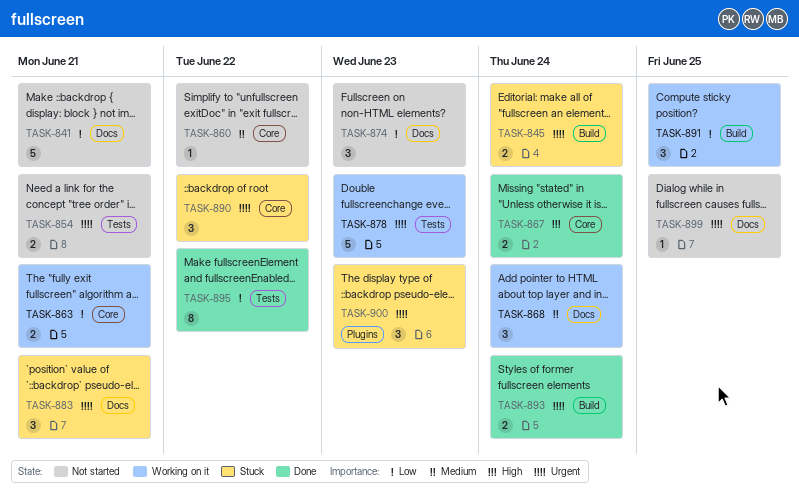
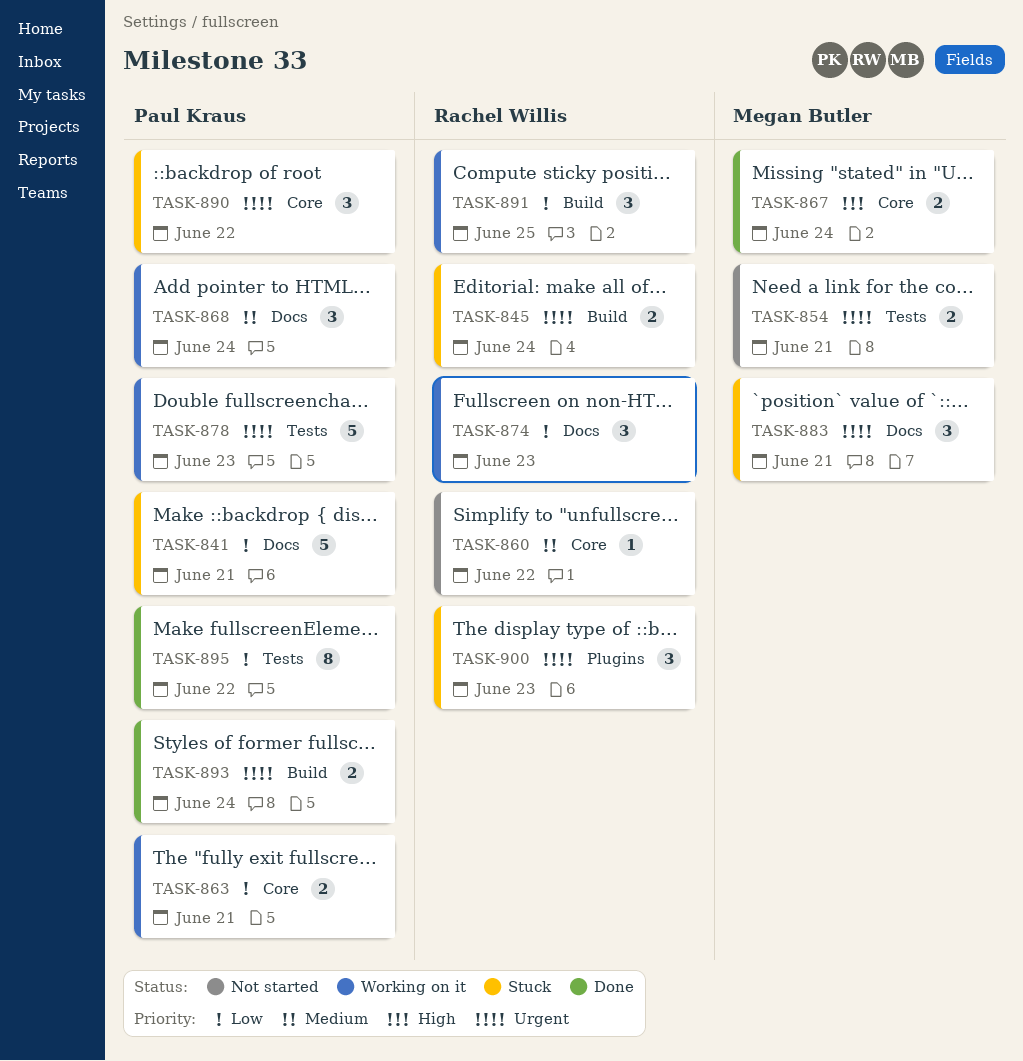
TASK-841, status: Not started -> Stuck
TASK-874, status: Not started -> Working on it
TASK-899: present -> none

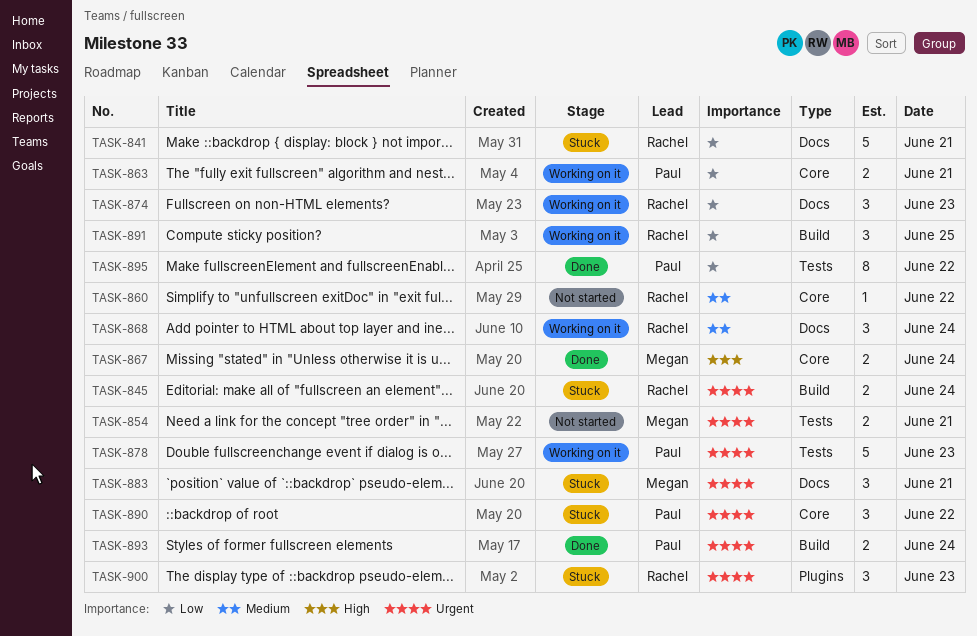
TASK-841, owner: Paul Kraus -> Rachel Willis
TASK-868, owner: Paul Kraus -> Rachel Willis

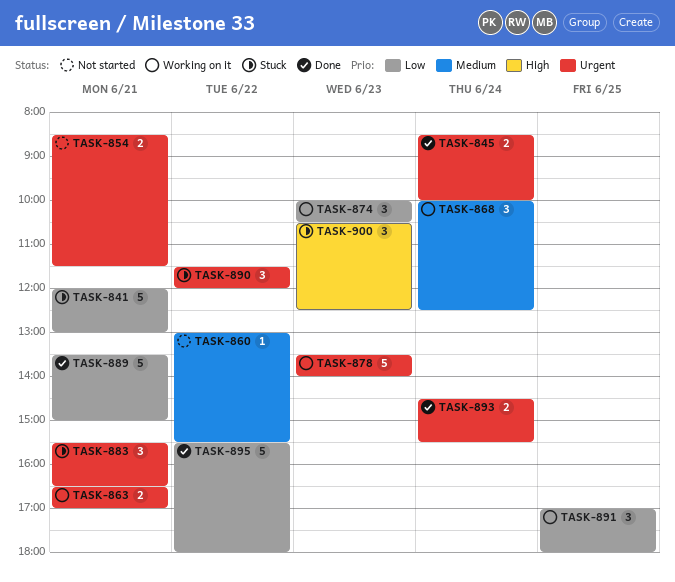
TASK-845, status: Stuck -> Done
TASK-863, priority: Low -> Urgent
TASK-867: present -> none
TASK-889: none -> present
TASK-895, estimate: 8 -> 5
TASK-900, priority: Urgent -> High

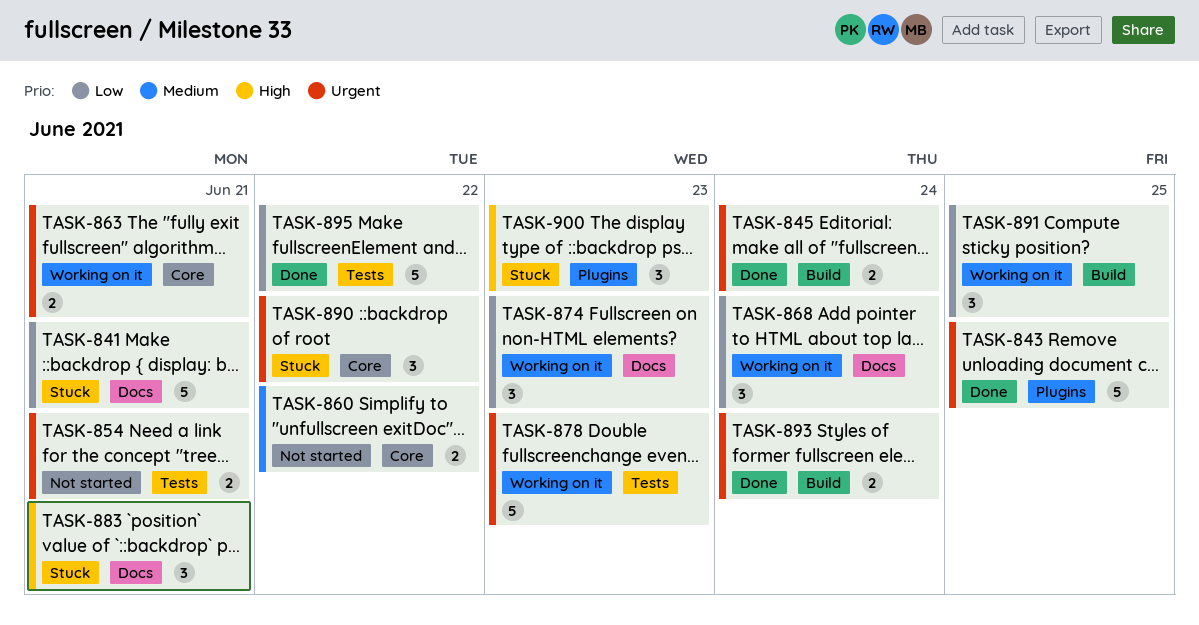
TASK-843: none -> present
TASK-860, estimate: 1 -> 2
TASK-868, priority: Medium -> Low
TASK-883, priority: Urgent -> High
TASK-889: present -> none

